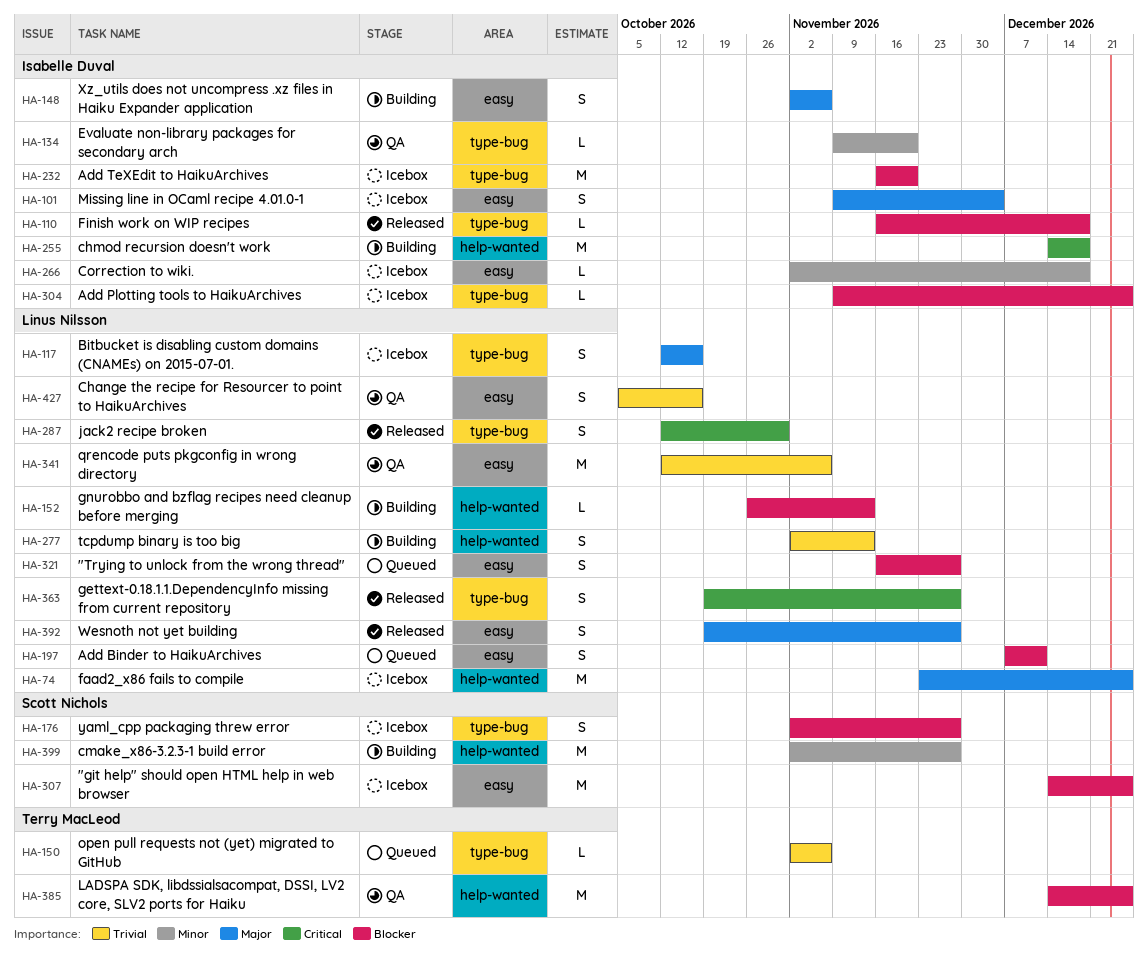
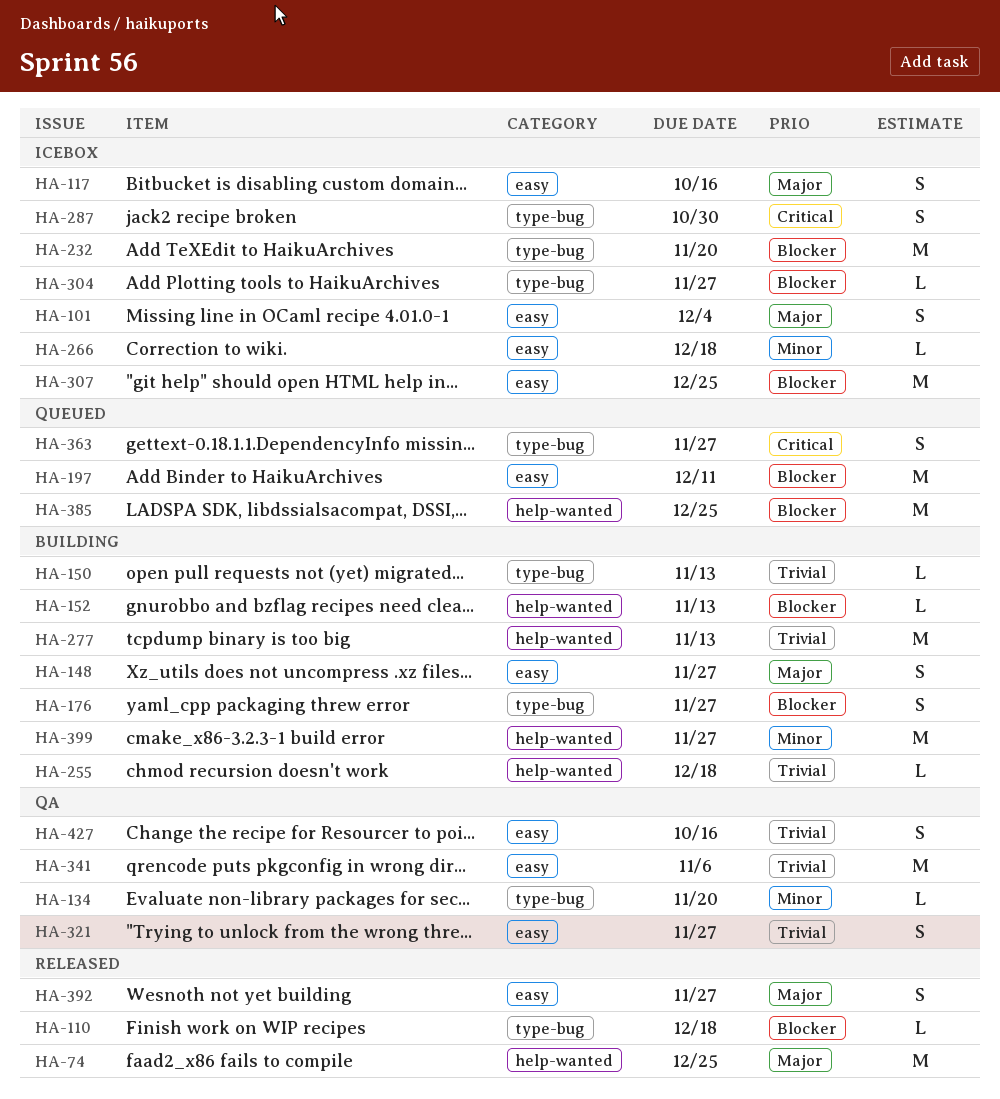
HA-74, status: Icebox -> Released
HA-117, label: type-bug -> easy
HA-148, due: Nov 6 -> Nov 27
HA-150, status: Queued -> Building
HA-150, due: Nov 6 -> Nov 13
HA-176, status: Icebox -> Building
HA-197, estimate: S -> M
HA-255, priority: Critical -> Trivial
HA-255, estimate: M -> L
HA-277, estimate: S -> M
HA-287, status: Released -> Icebox
HA-304, due: Dec 25 -> Nov 27
HA-321, status: Queued -> QA
HA-321, priority: Blocker -> Trivial
HA-363, status: Released -> Queued
HA-385, status: QA -> Queued

